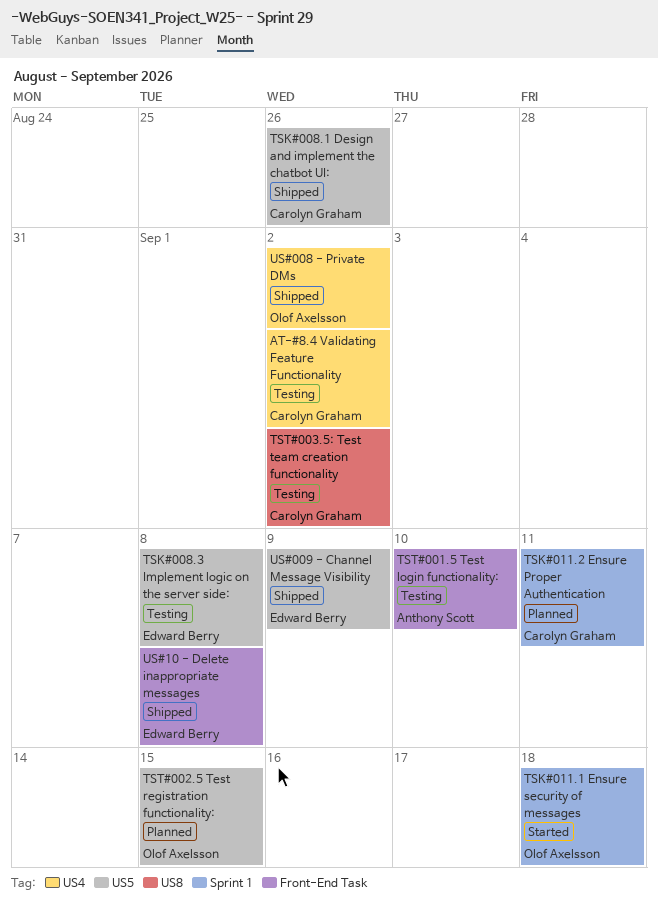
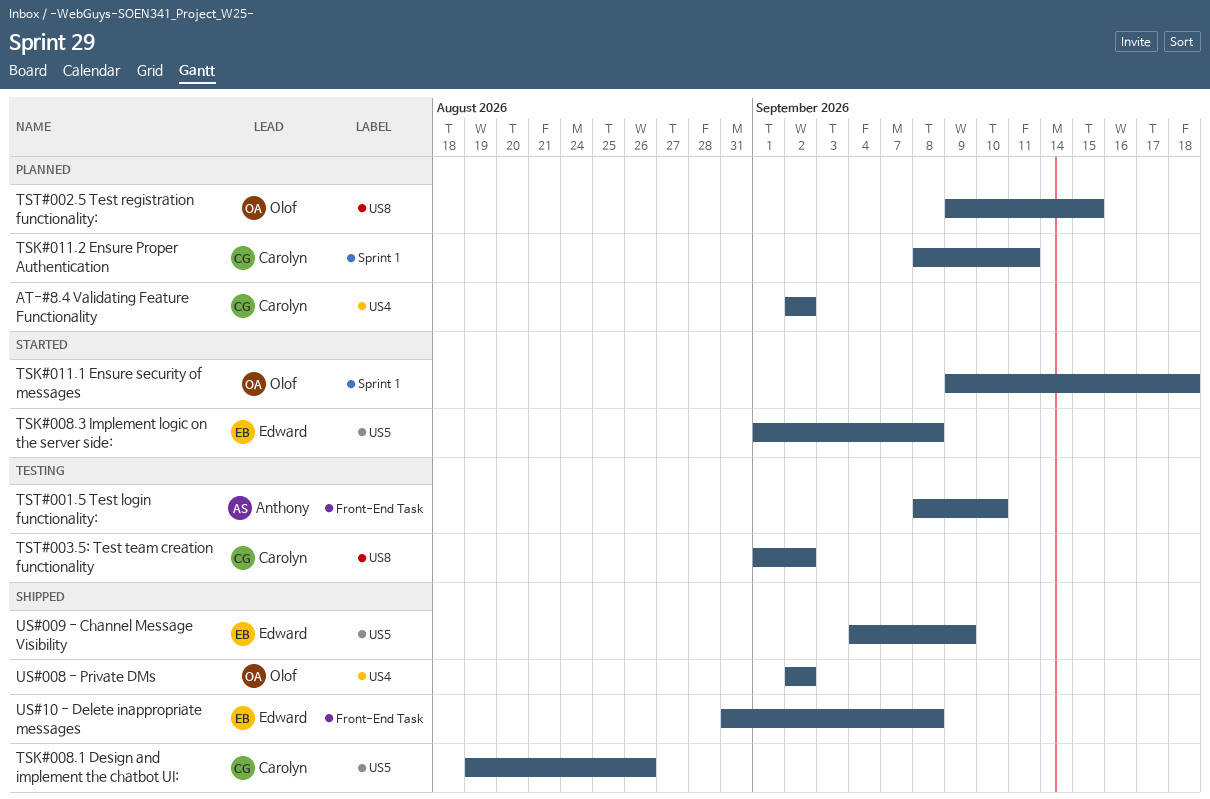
AT-#8.4 Validating Feature Functionality, status: Testing -> Planned
TSK#008.3 Implement logic on the server side:, status: Testing -> Started
TST#002.5 Test registration functionality:, label: US5 -> US8

